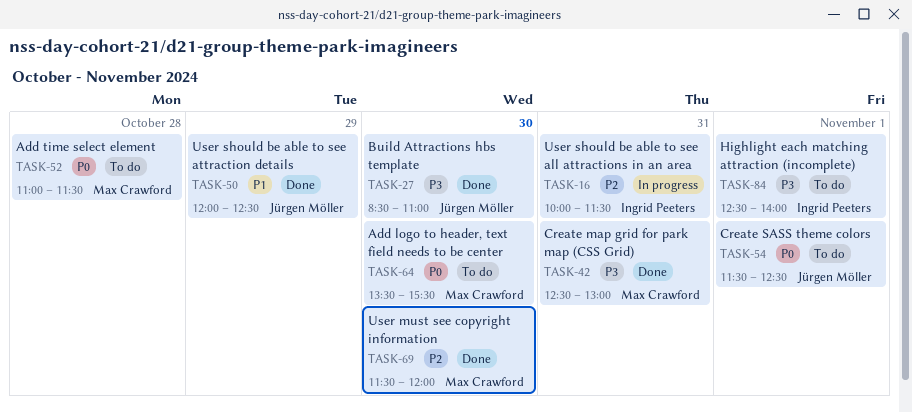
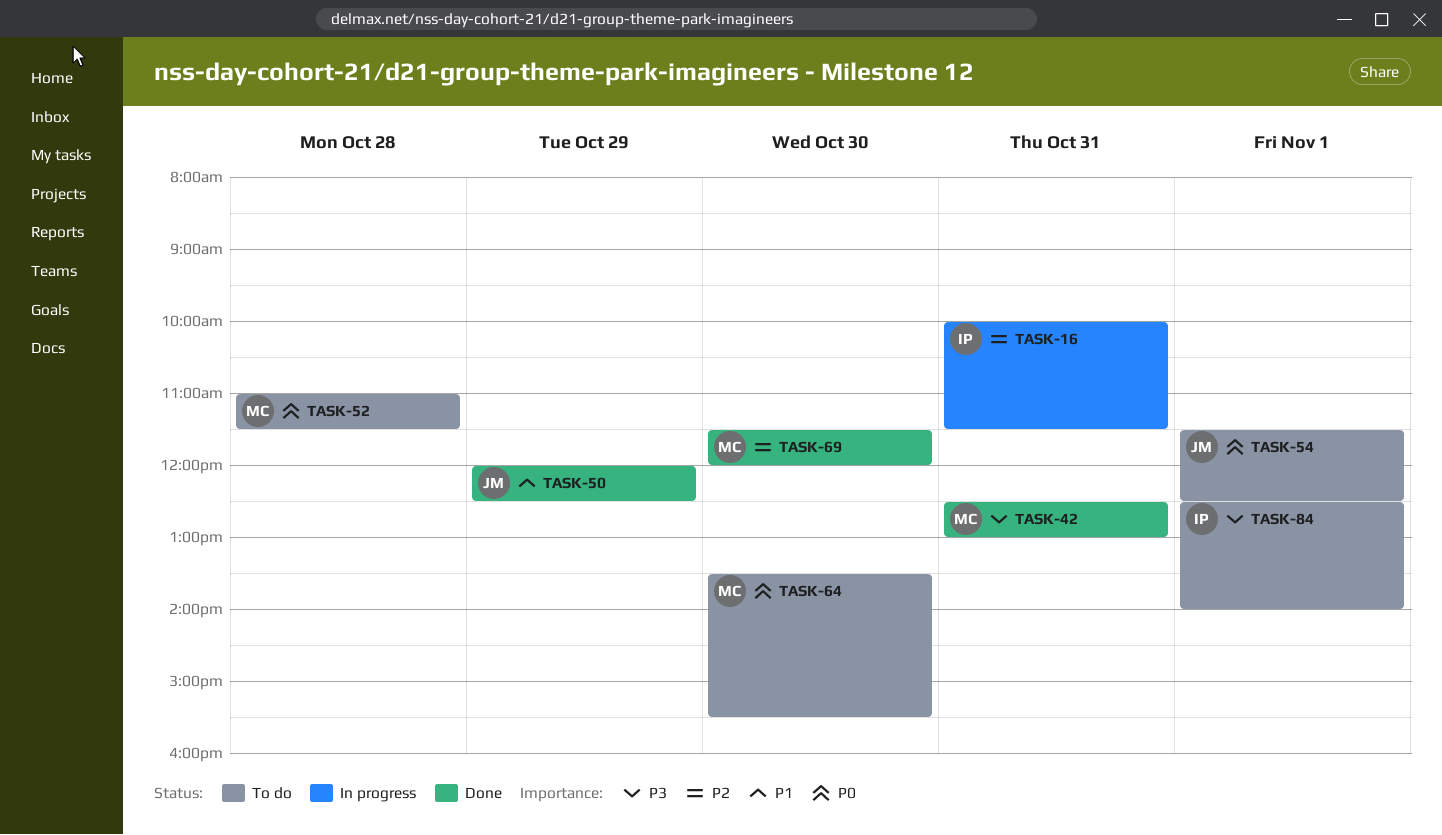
TASK-27: present -> none

